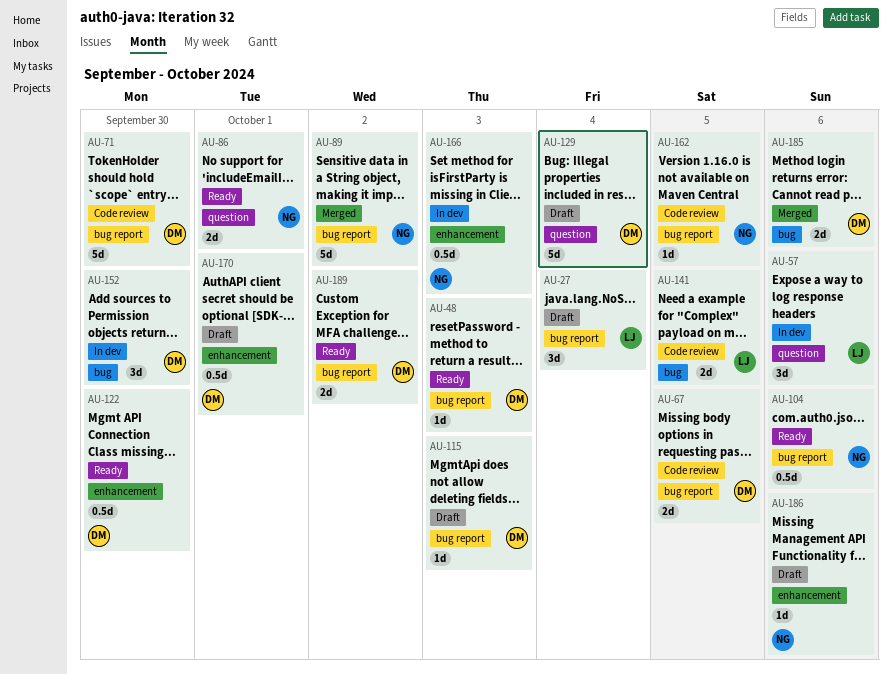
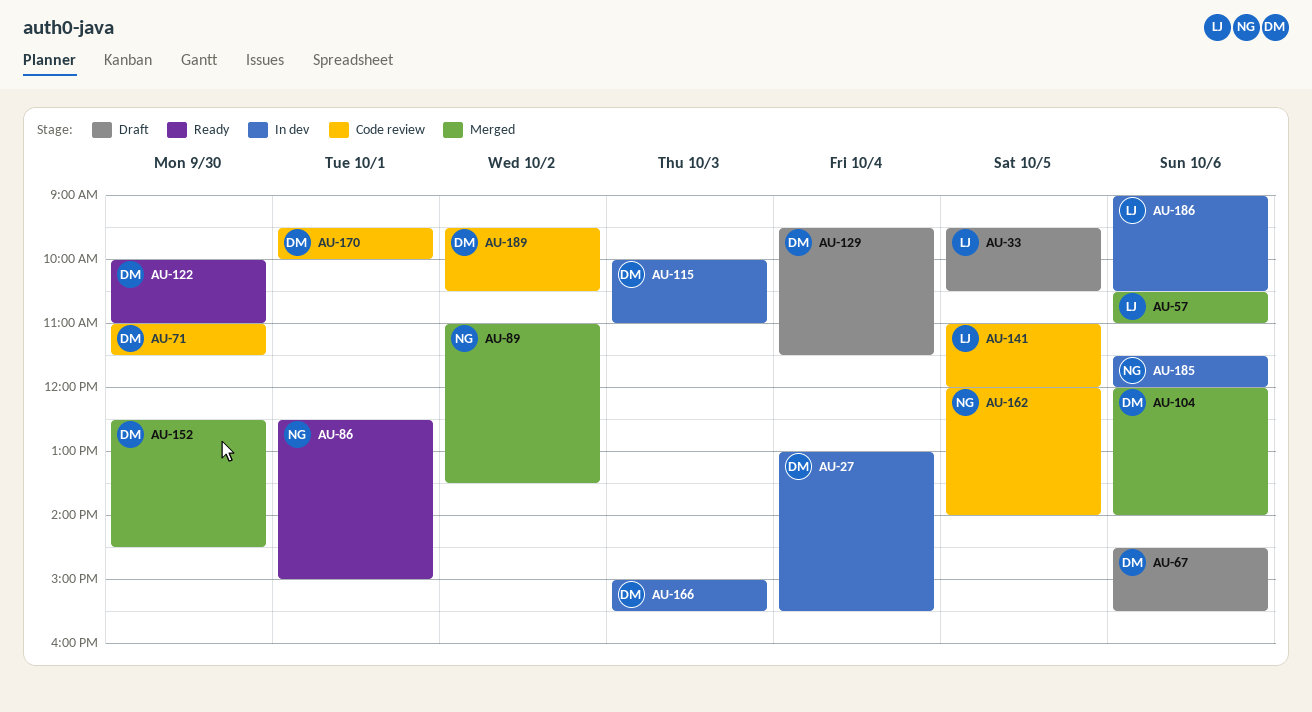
AU-27, status: Draft -> In dev
AU-27, owner: LJ -> DM
AU-33: none -> present
AU-48: present -> none
AU-57, status: In dev -> Merged
AU-67, status: Code review -> Draft
AU-67, day: Oct 5 -> Oct 6
AU-104, status: Ready -> Merged
AU-104, owner: NG -> DM
AU-115, status: Draft -> In dev
AU-152, status: In dev -> Merged
AU-166, owner: NG -> DM
AU-170, status: Draft -> Code review
AU-185, status: Merged -> In dev
AU-185, owner: DM -> NG
AU-186, status: Draft -> In dev
AU-186, owner: NG -> LJ
AU-189, status: Ready -> Code review

